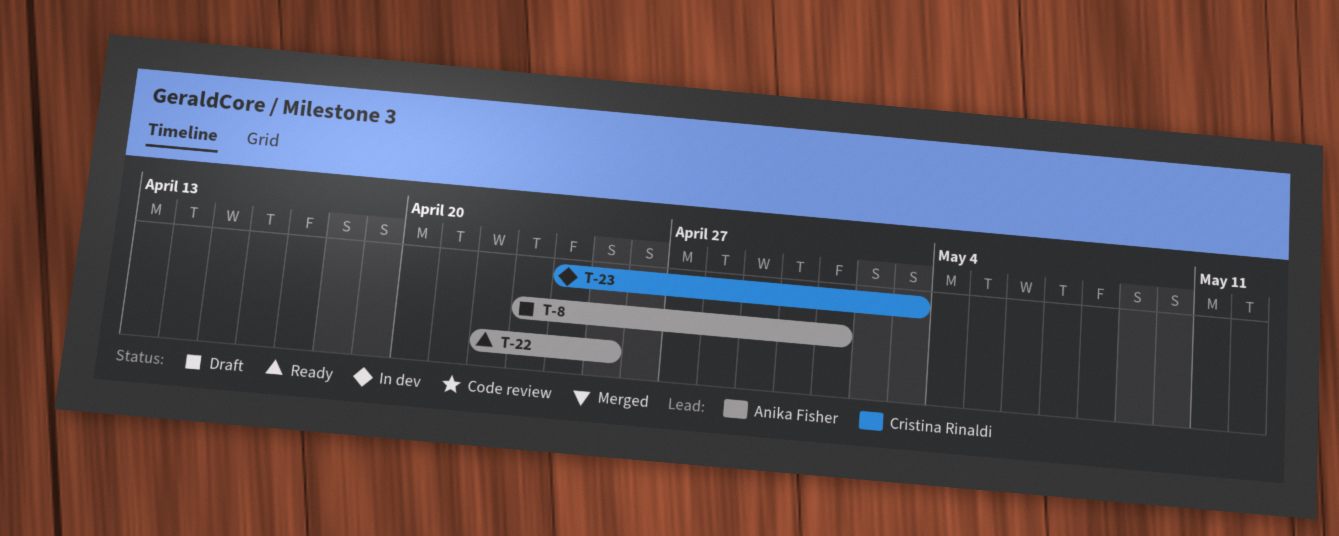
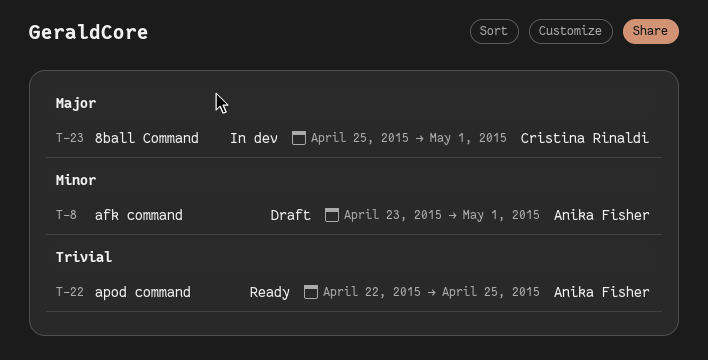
T-23, start: Apr 24 -> Apr 25
T-23, due: May 3 -> May 1

